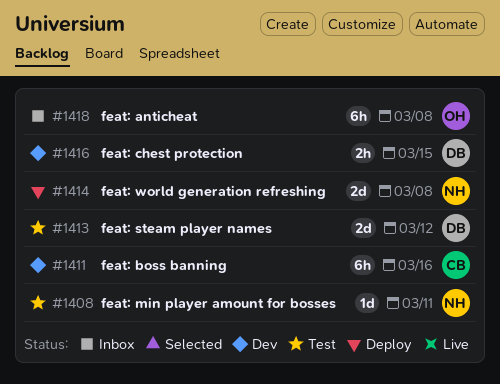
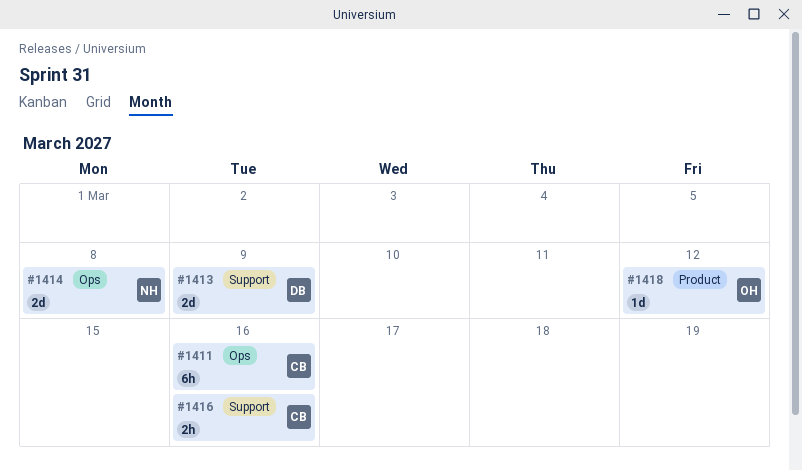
#1408: present -> none
#1413, due: Mar 12 -> Mar 9
#1416, owner: DB -> CB
#1416, due: Mar 15 -> Mar 16
#1418, estimate: 6h -> 1d
#1418, due: Mar 8 -> Mar 12

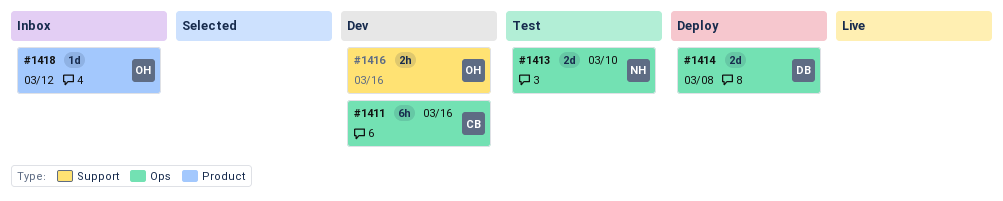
#1413, owner: DB -> NH
#1413, label: Support -> Ops
#1413, due: Mar 9 -> Mar 10
#1414, owner: NH -> DB
#1416, owner: CB -> OH

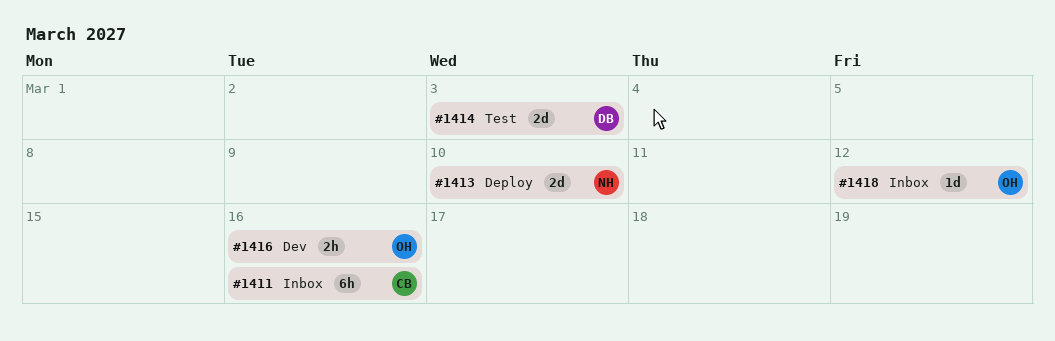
#1411, status: Dev -> Inbox
#1413, status: Test -> Deploy
#1414, status: Deploy -> Test
#1414, due: Mar 8 -> Mar 3

